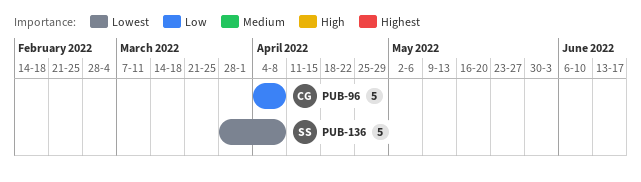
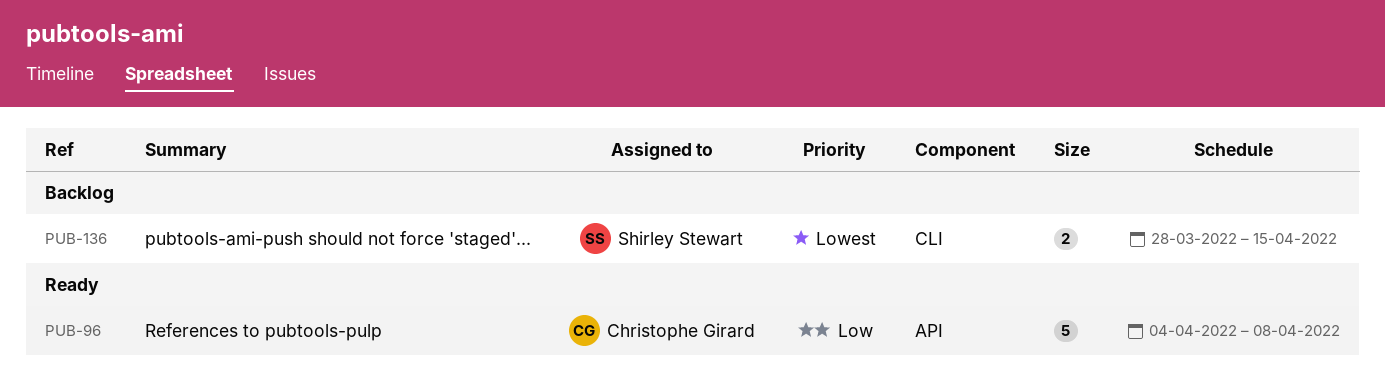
PUB-136, estimate: 5 -> 2
PUB-136, due: Apr 8 -> Apr 15

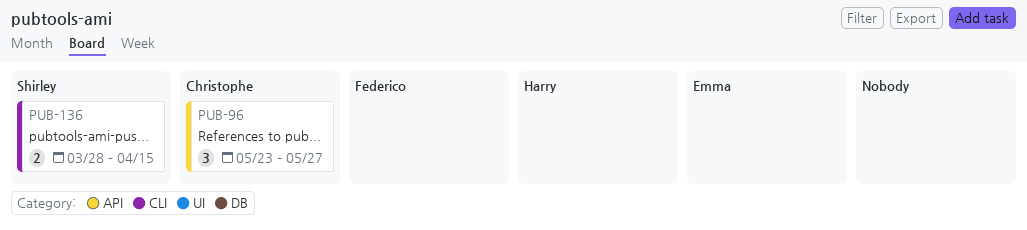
PUB-96, estimate: 5 -> 3
PUB-96, start: Apr 4 -> May 23
PUB-96, due: Apr 8 -> May 27

